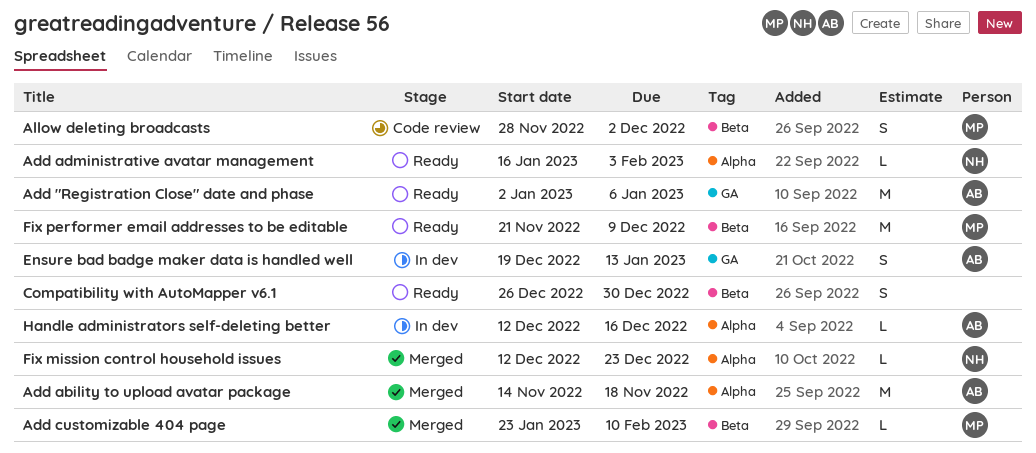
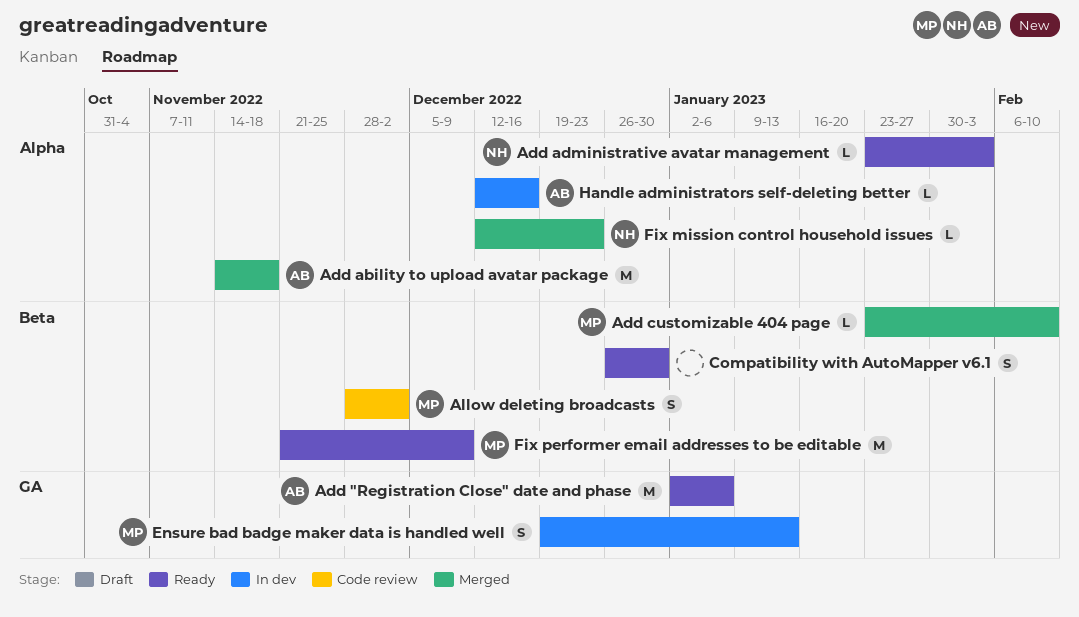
Add administrative avatar management, start: Jan 16 -> Jan 23
Ensure bad badge maker data is handled well, owner: AB -> MP

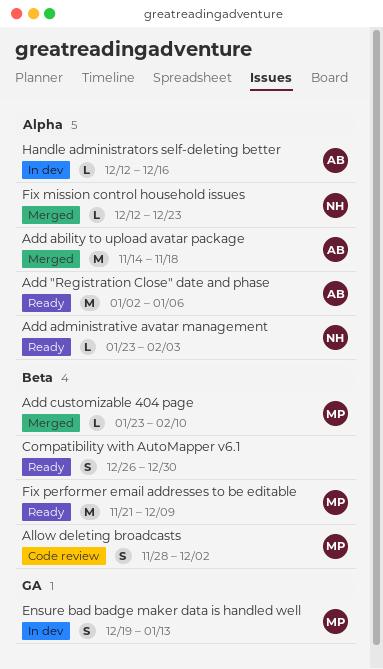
Add "Registration Close" date and phase, label: GA -> Alpha

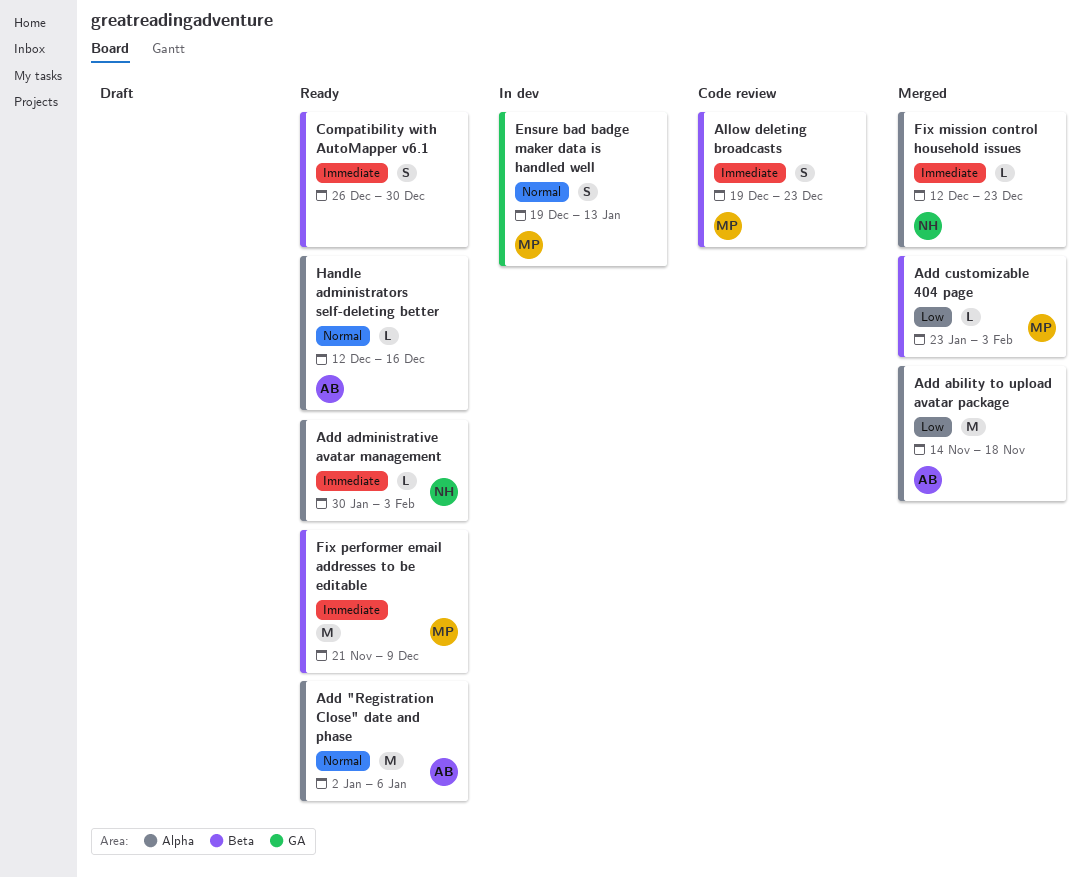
Add administrative avatar management, start: Jan 23 -> Jan 30
Add customizable 404 page, due: Feb 10 -> Feb 3
Allow deleting broadcasts, start: Nov 28 -> Dec 19
Allow deleting broadcasts, due: Dec 2 -> Dec 23
Handle administrators self-deleting better, status: In dev -> Ready

